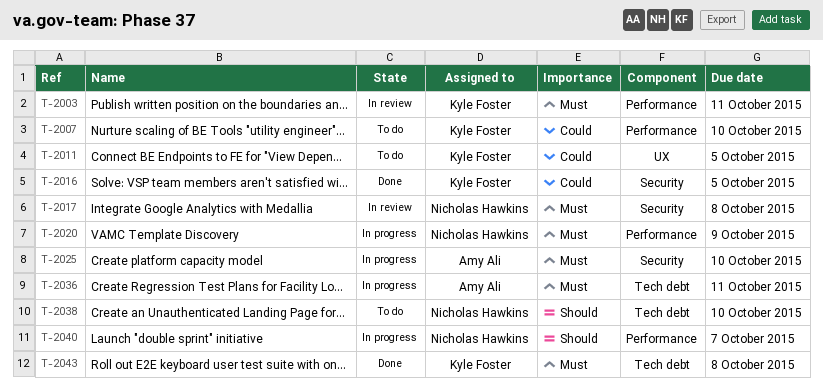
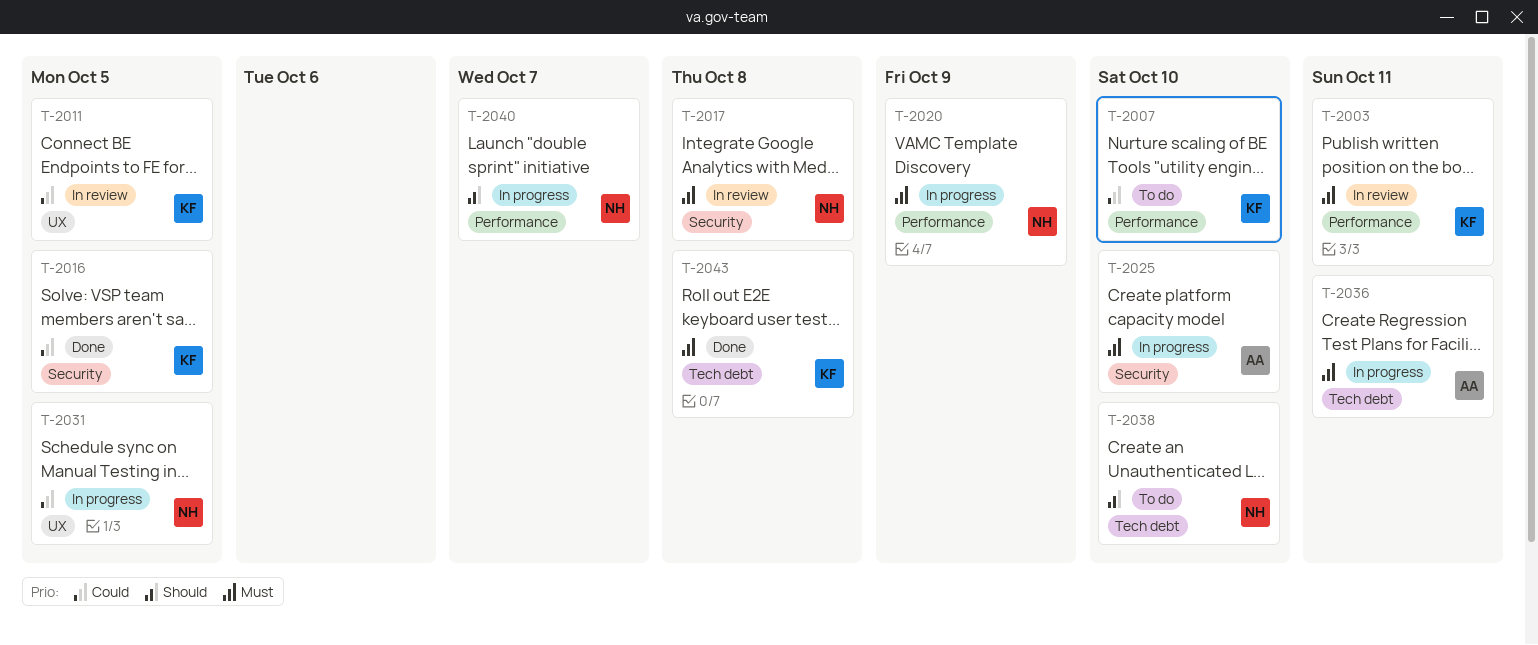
T-2011, status: To do -> In review
T-2031: none -> present

